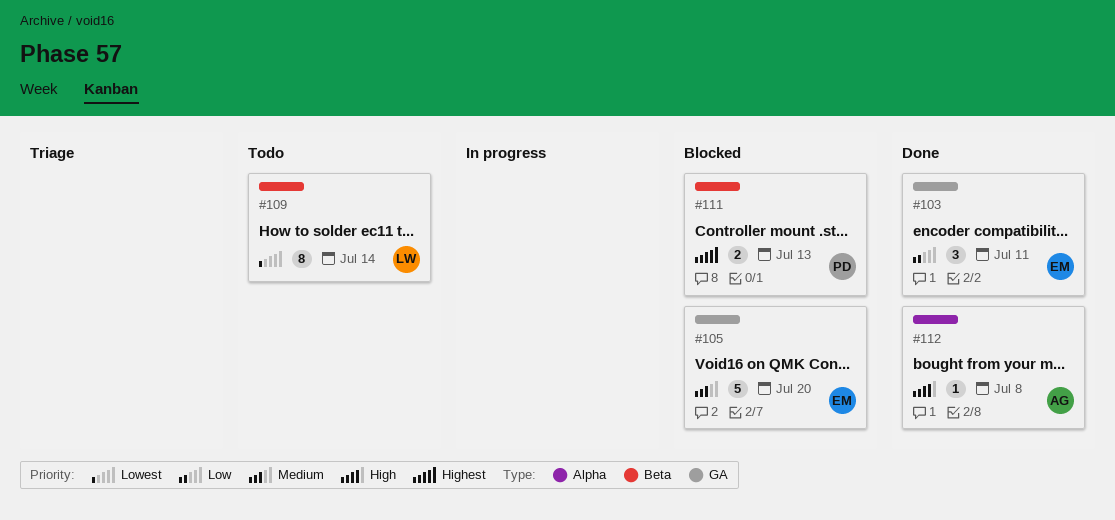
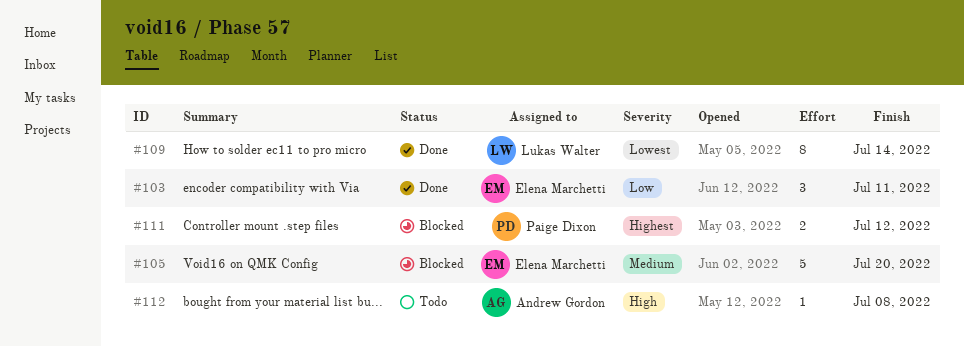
#109, status: Todo -> Done
#111, due: Jul 13 -> Jul 12
#112, status: Done -> Todo

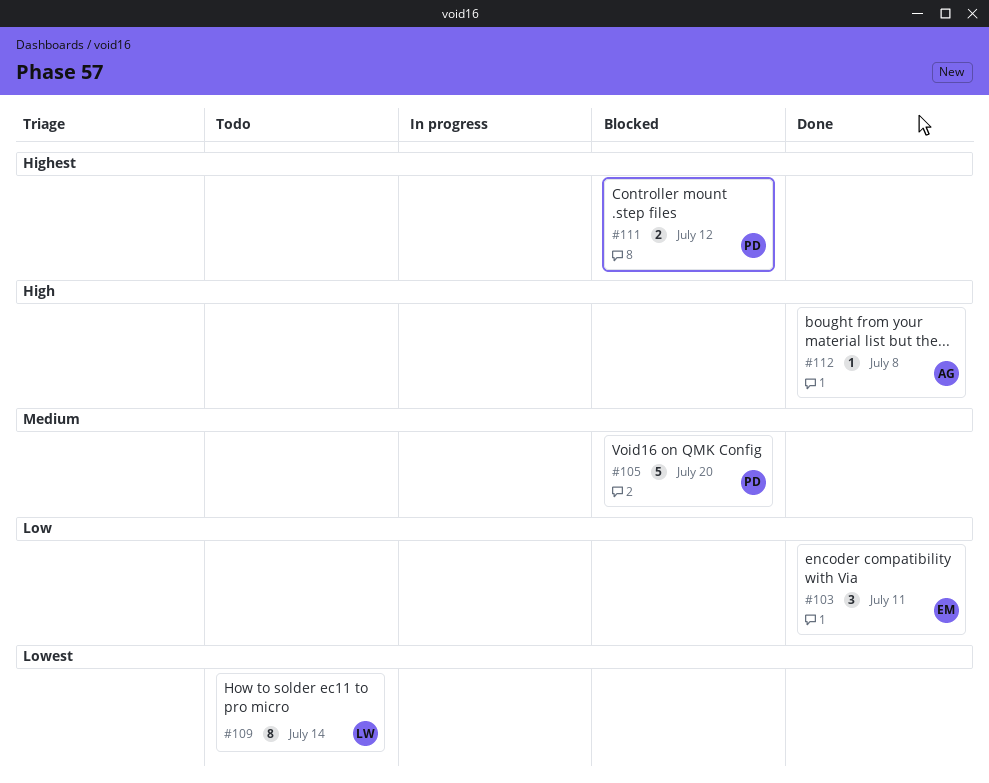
#105, owner: Elena Marchetti -> Paige Dixon
#109, status: Done -> Todo
#112, status: Todo -> Done

